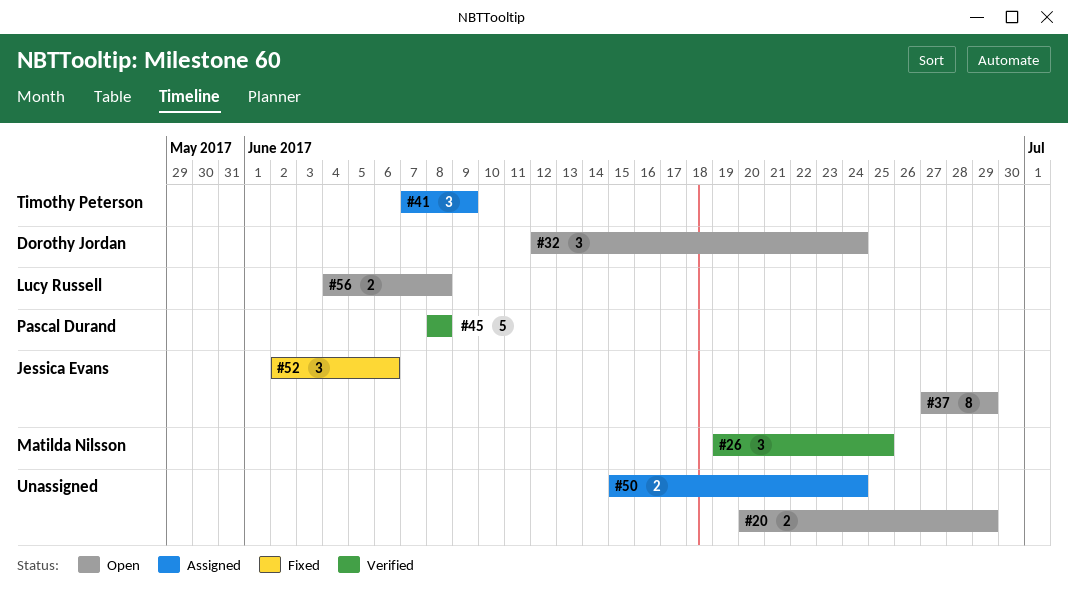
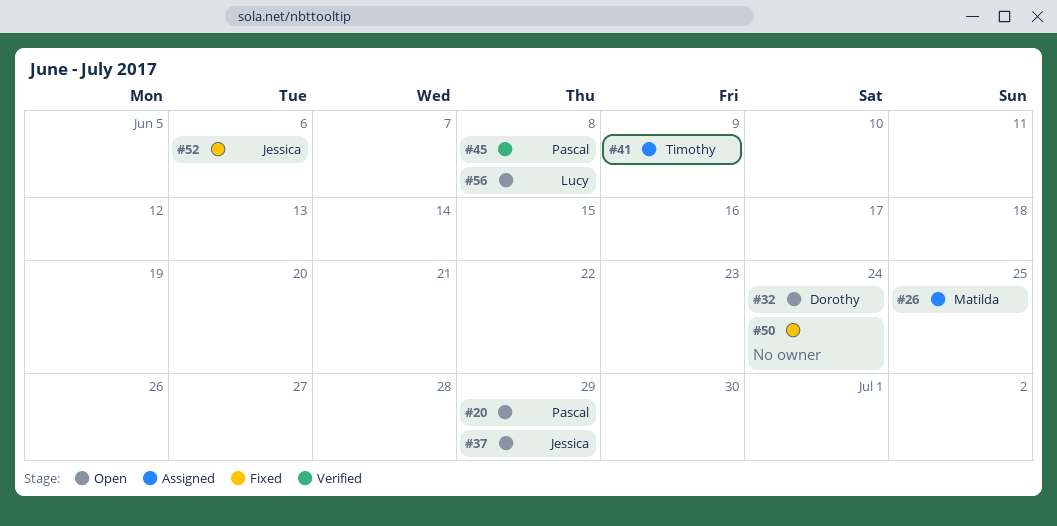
#20, owner: none -> Pascal Durand
#26, status: Verified -> Assigned
#50, status: Assigned -> Fixed

